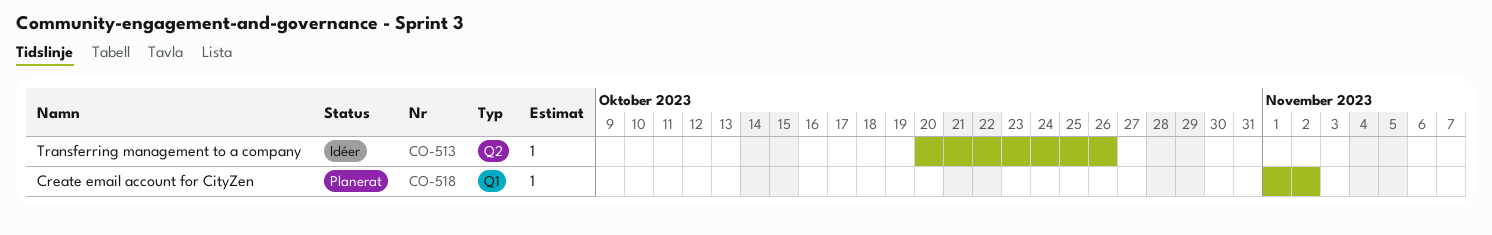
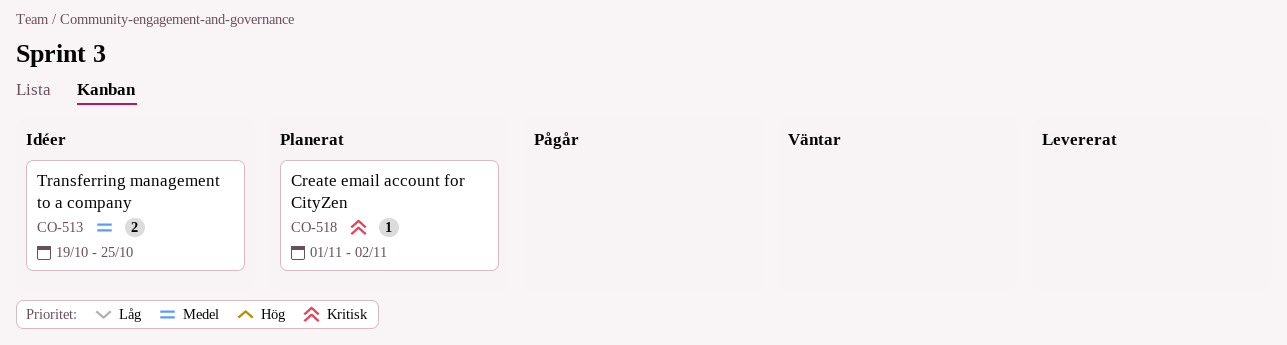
CO-513, estimate: 1 -> 2
CO-513, start: Oct 20 -> Oct 19
CO-513, due: Oct 26 -> Oct 25

